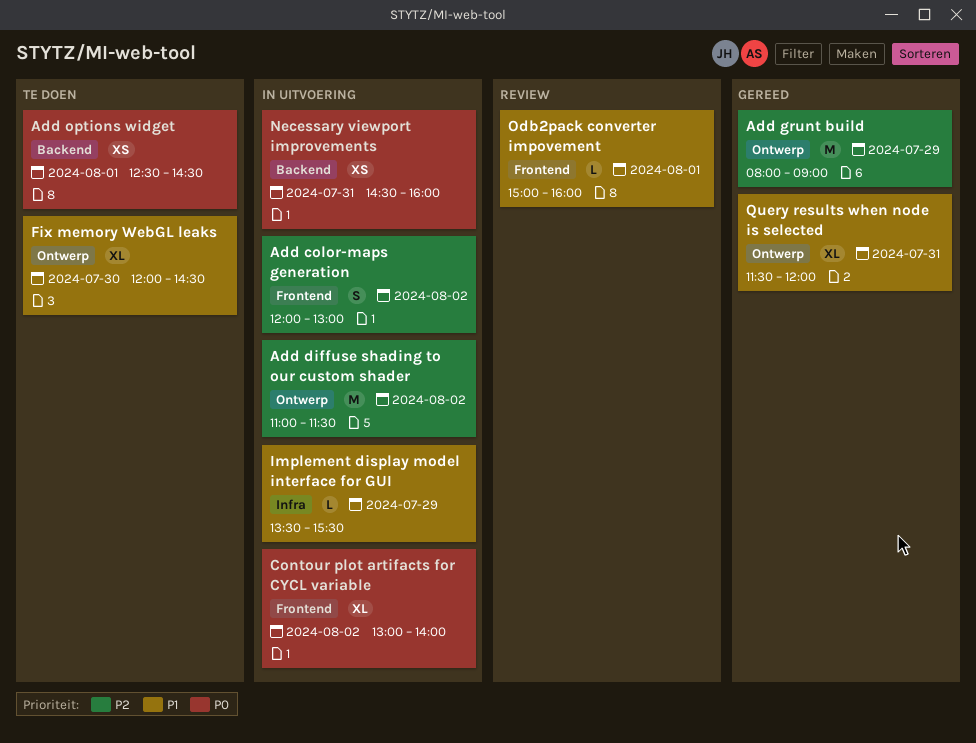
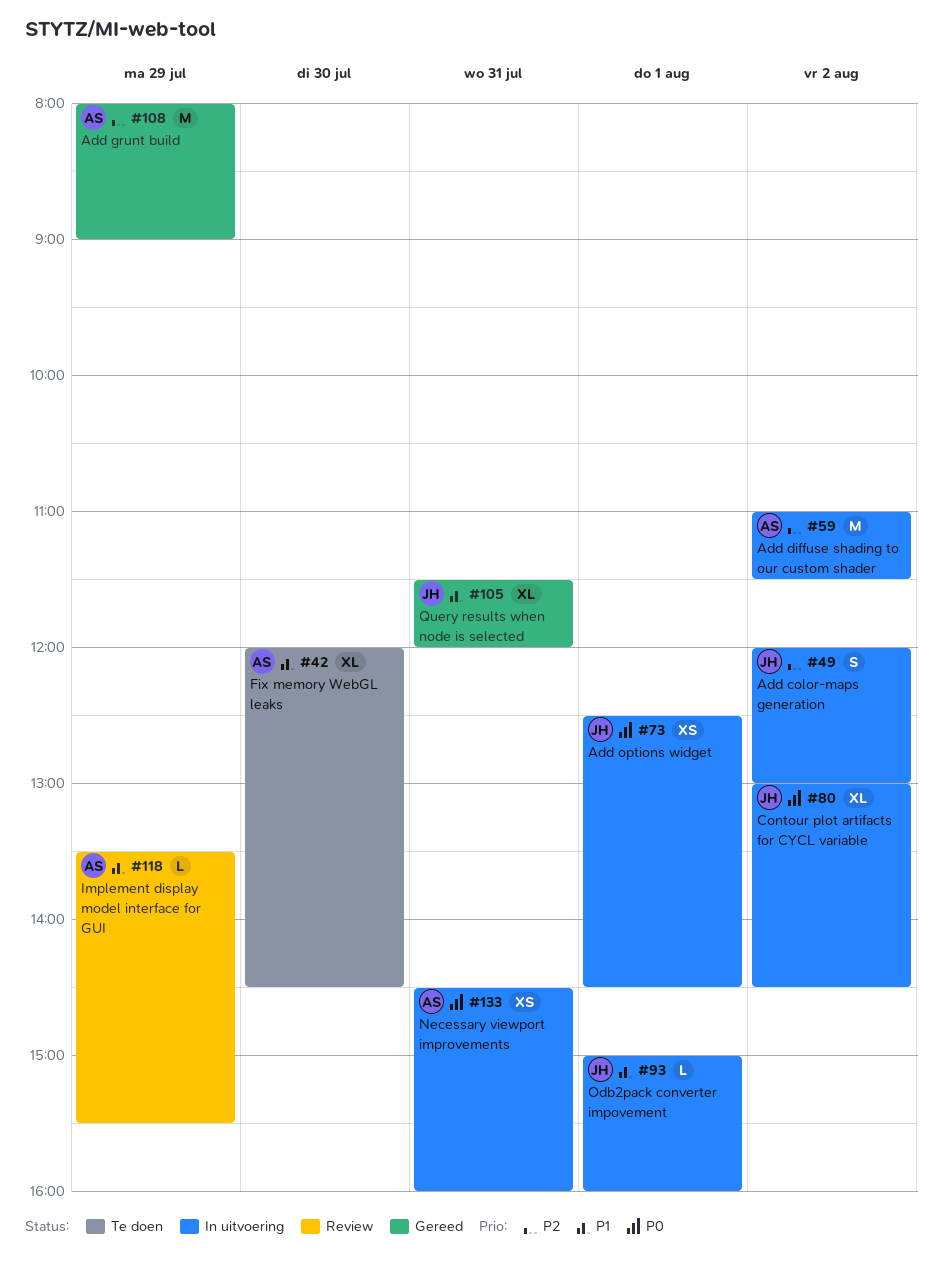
Add options widget, status: Te doen -> In uitvoering
Contour plot artifacts for CYCL variable, ends: 14:00 -> 14:30
Implement display model interface for GUI, status: In uitvoering -> Review
Odb2pack converter impovement, status: Review -> In uitvoering

